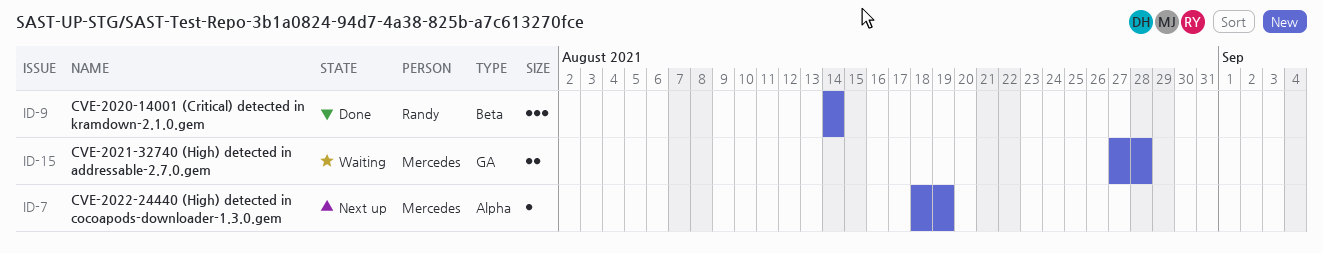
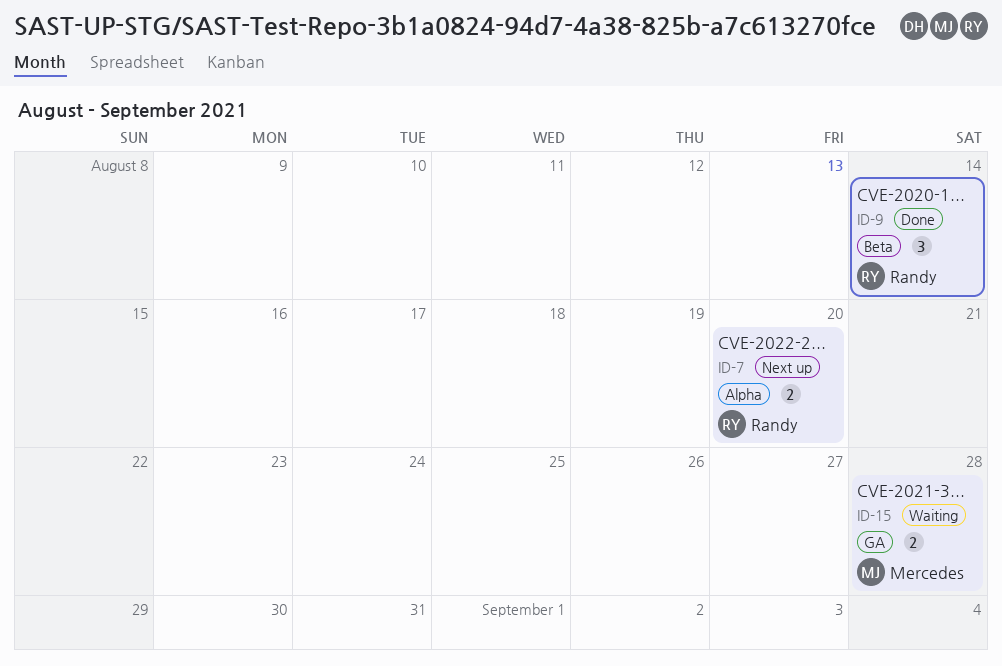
ID-7, owner: Mercedes -> Randy
ID-7, estimate: 1 -> 2
ID-7, due: Aug 19 -> Aug 20

